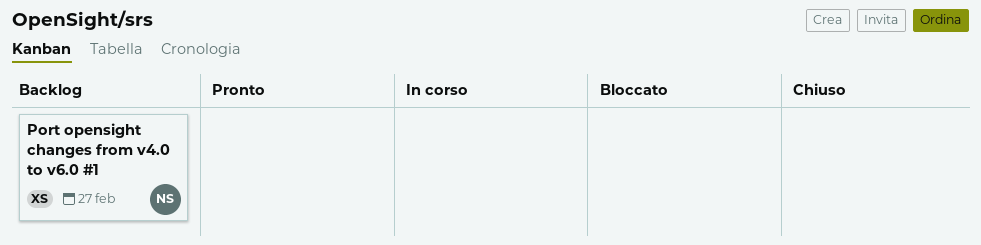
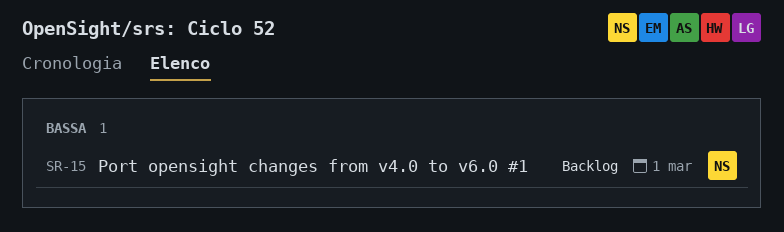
Port opensight changes from v4.0 to v6.0 #1, due: Feb 27 -> Mar 1

